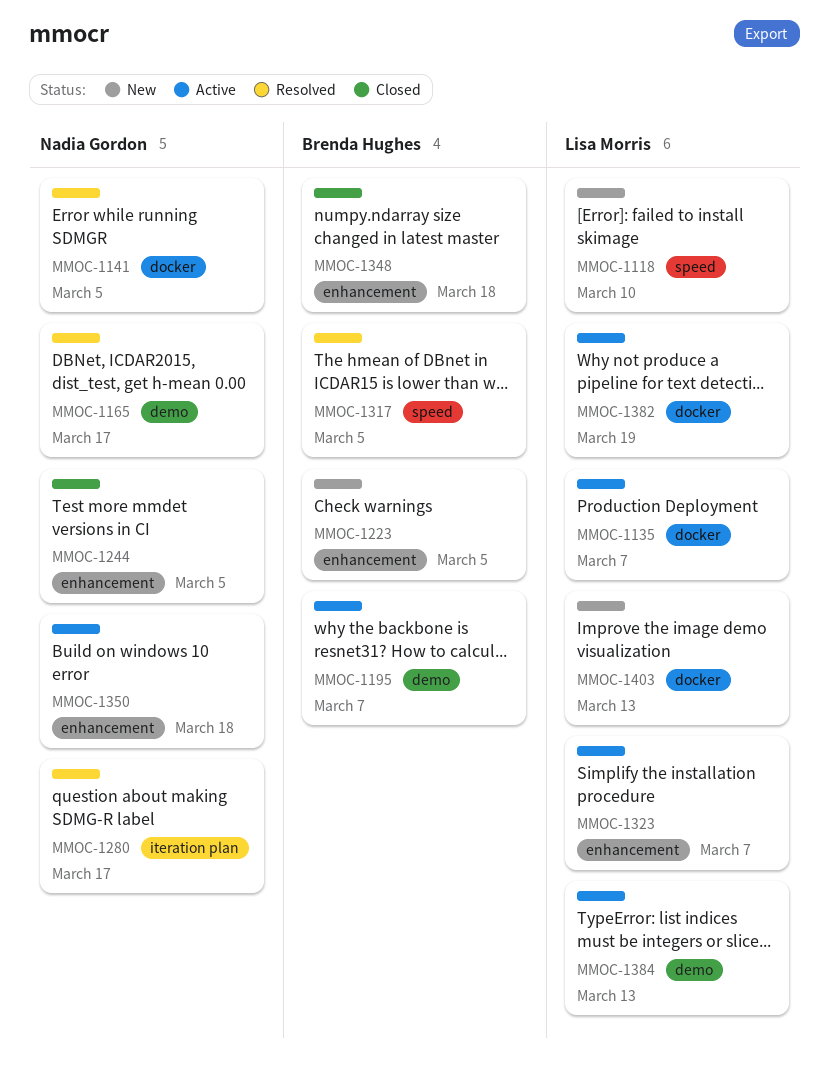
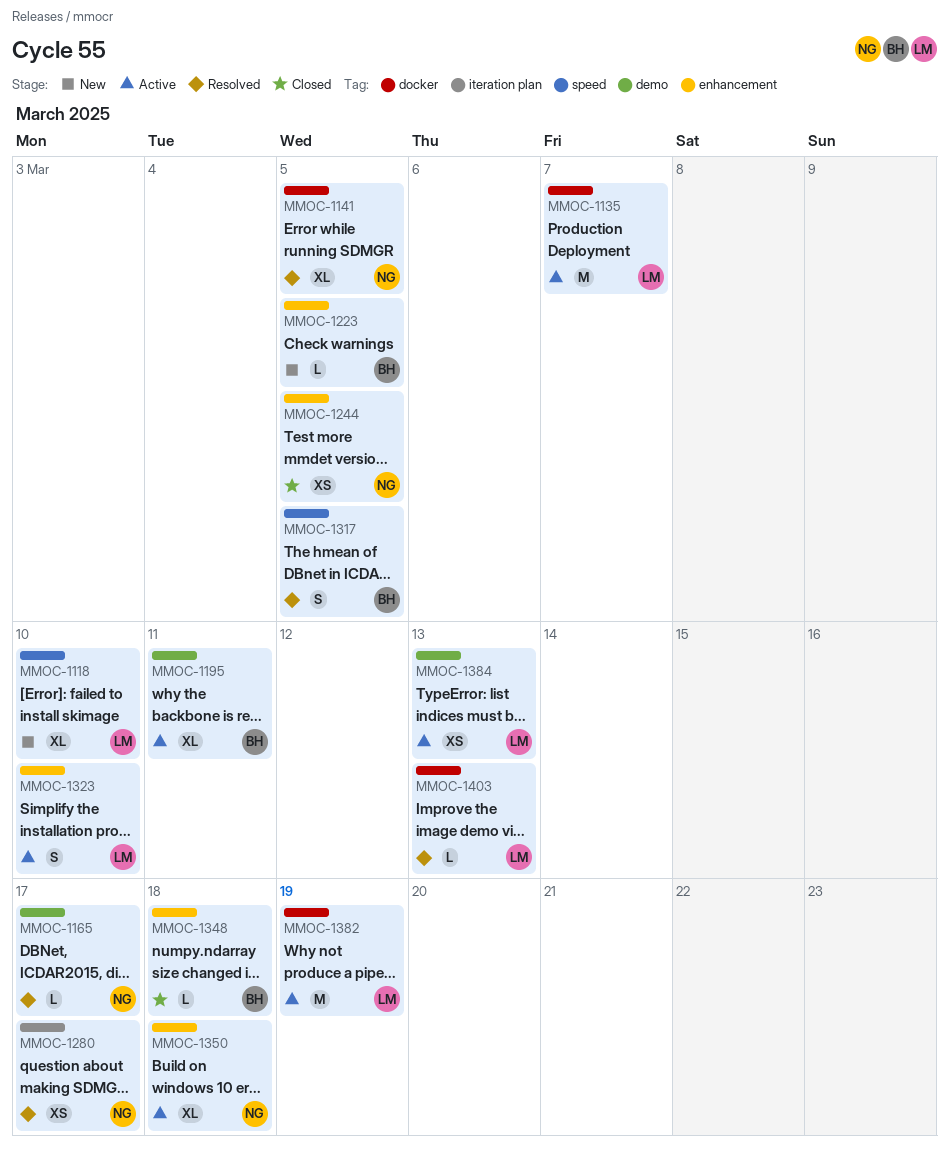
MMOC-1195, due: Mar 7 -> Mar 11
MMOC-1323, due: Mar 7 -> Mar 10
MMOC-1403, status: New -> Resolved

